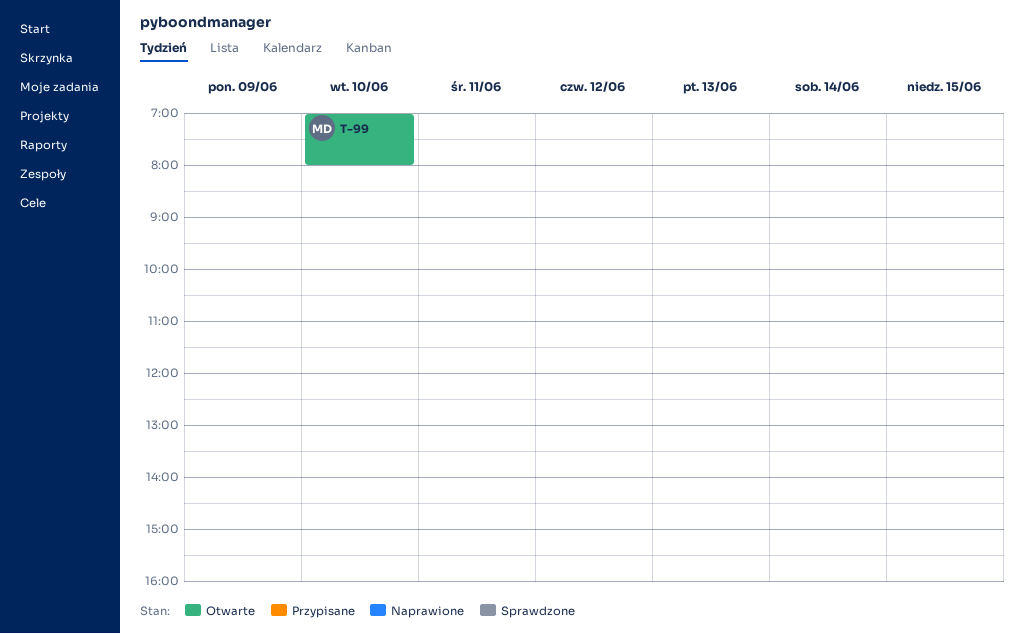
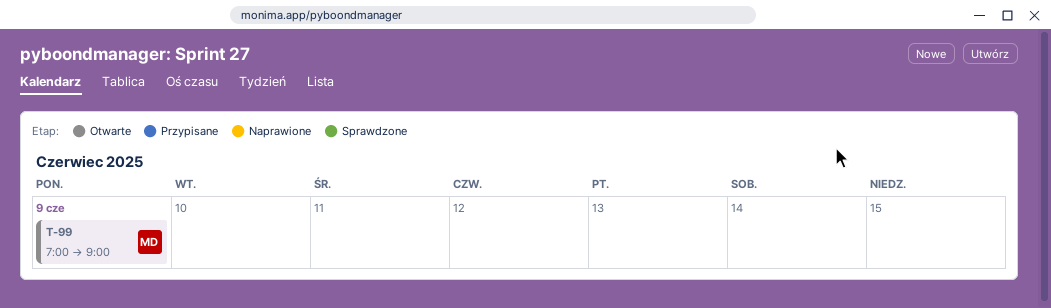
T-99, day: Jun 10 -> Jun 9
T-99, ends: 08:00 -> 09:00

